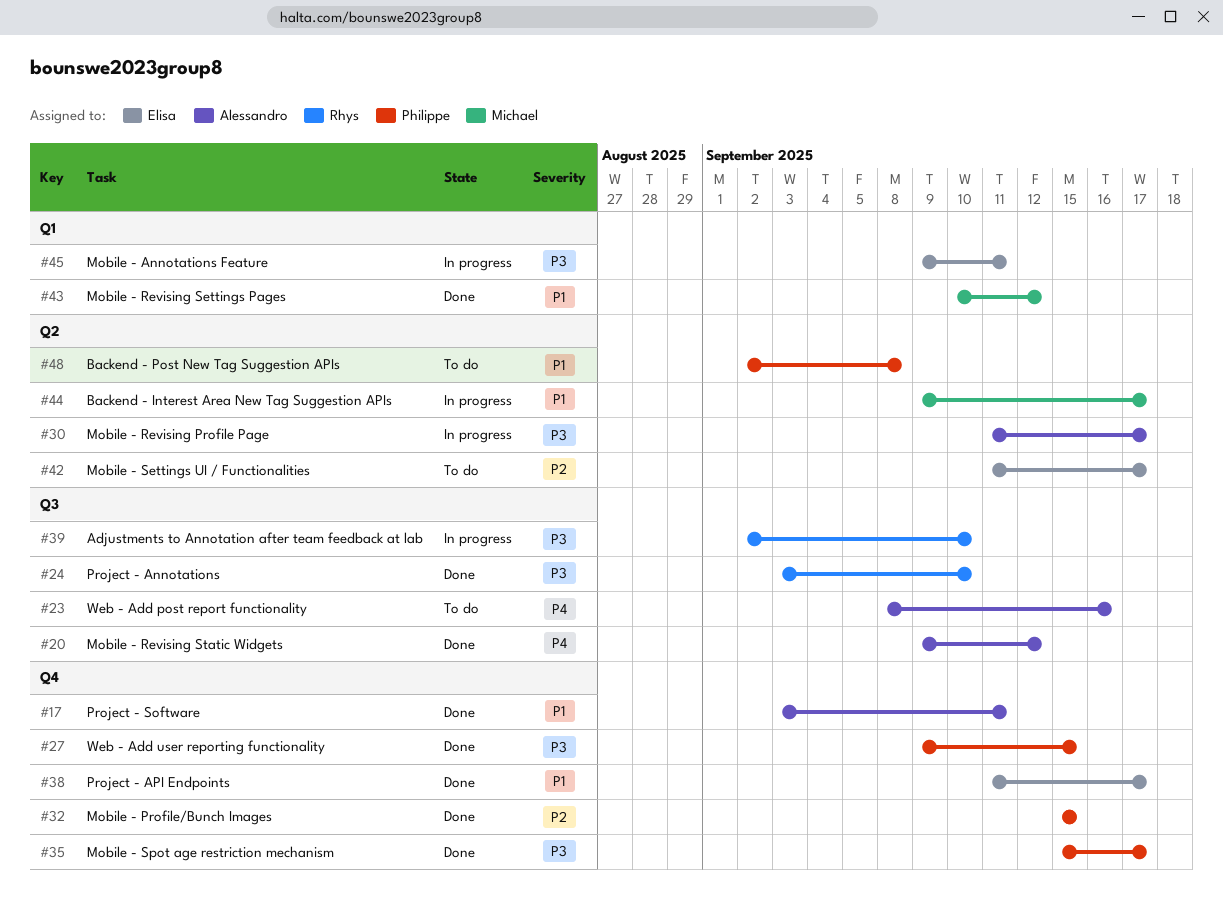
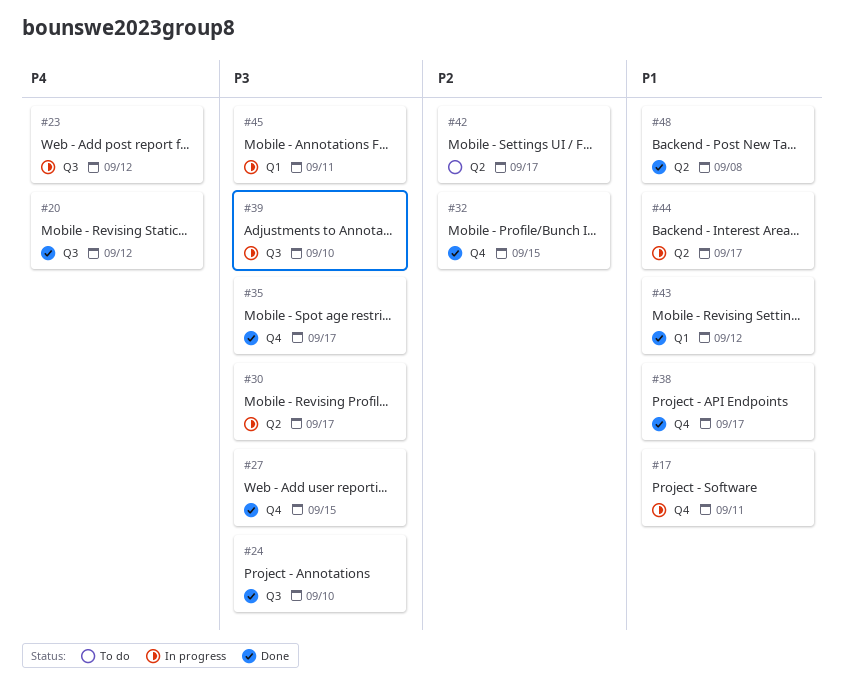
#17, status: Done -> In progress
#23, status: To do -> In progress
#23, due: Sep 16 -> Sep 12
#48, status: To do -> Done

